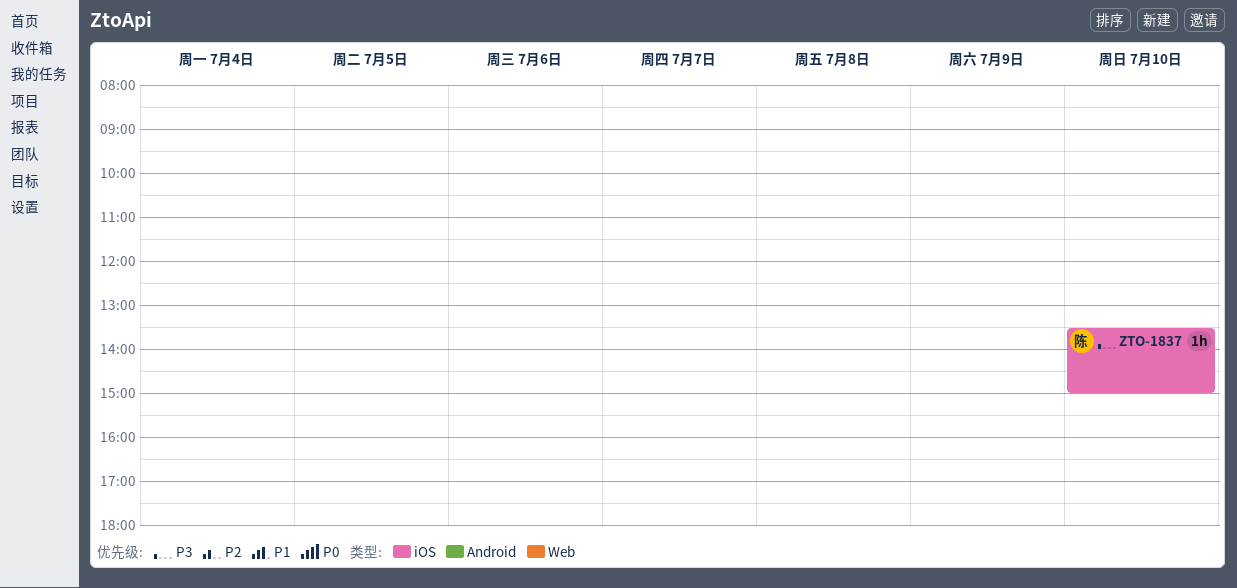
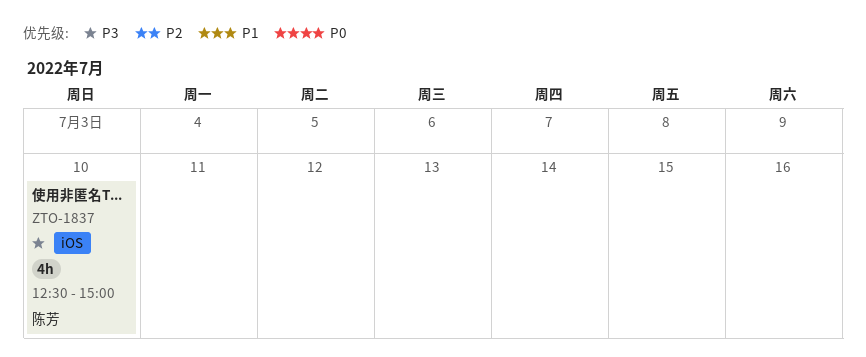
ZTO-1837, estimate: 1h -> 4h
ZTO-1837, begins: 13:30 -> 12:30

